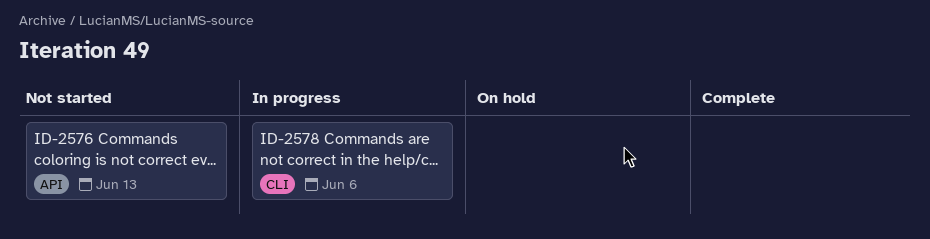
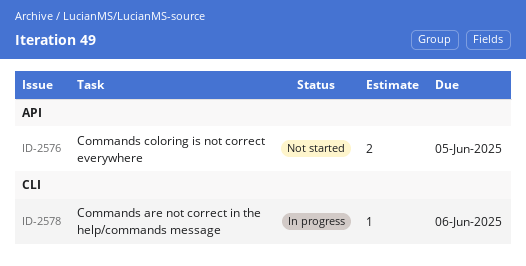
ID-2576, due: Jun 13 -> Jun 5

